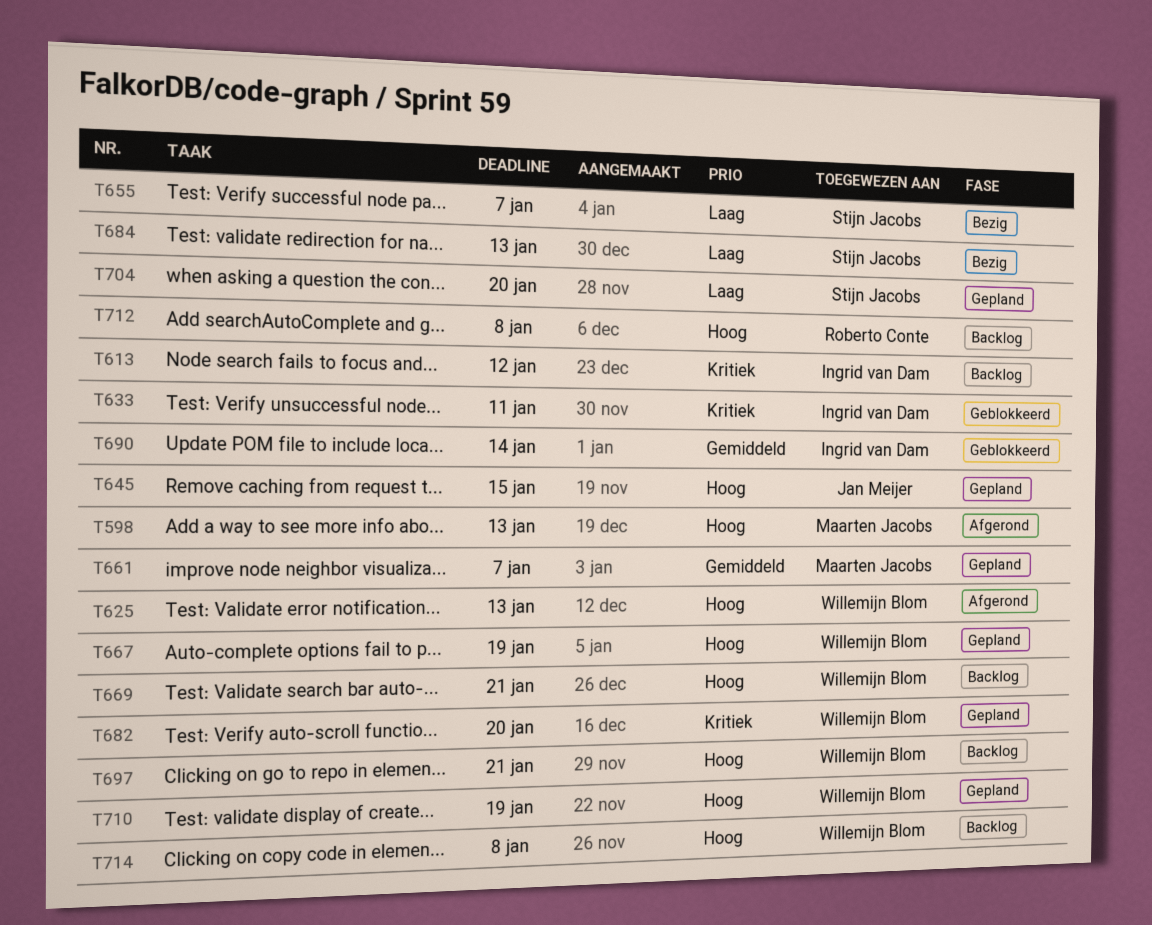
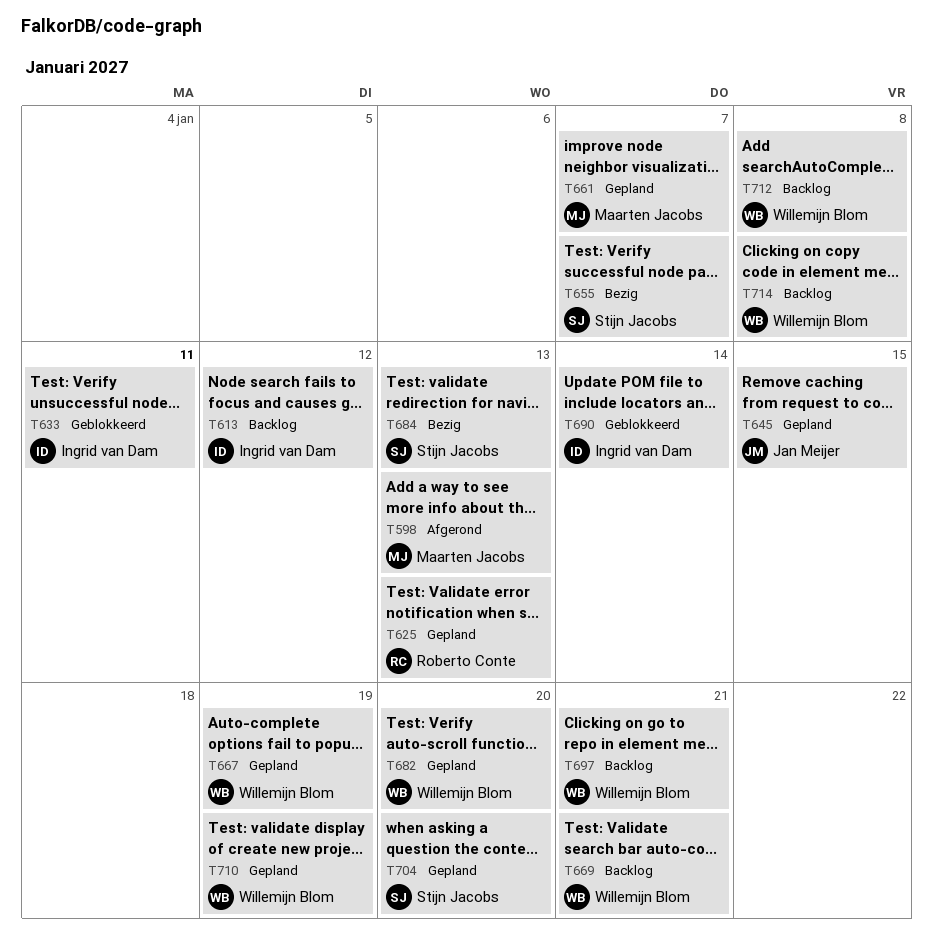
T625, status: Afgerond -> Gepland
T625, owner: Willemijn Blom -> Roberto Conte
T712, owner: Roberto Conte -> Willemijn Blom

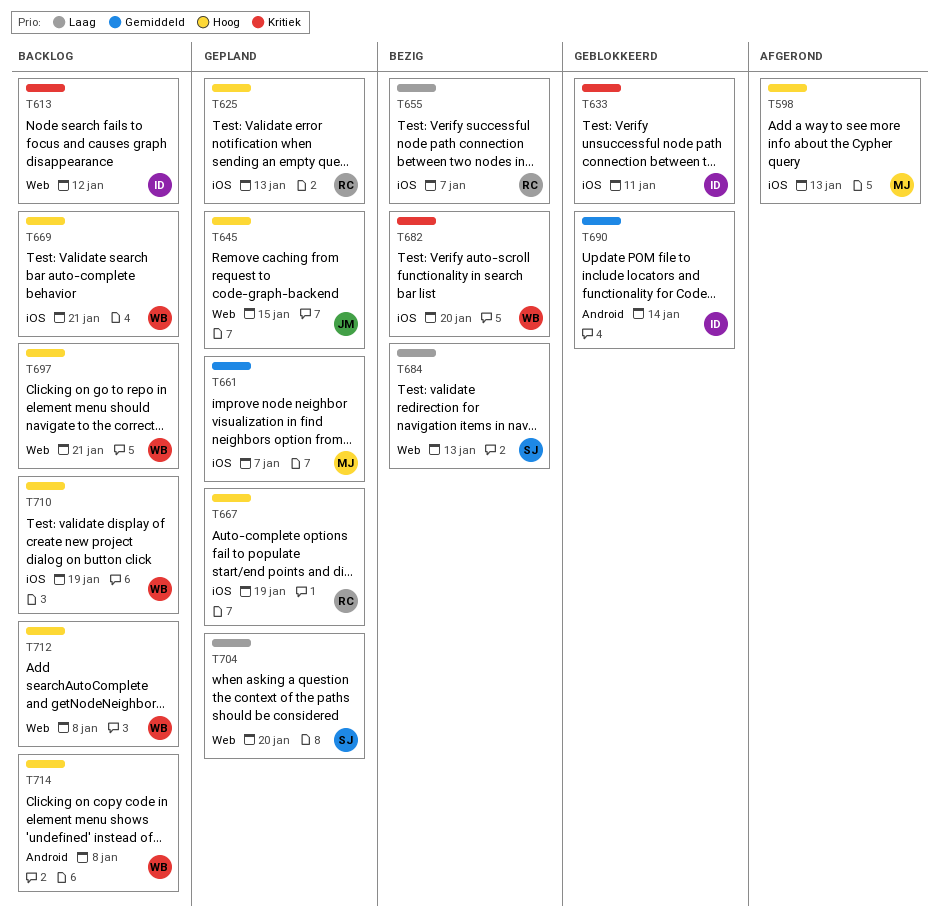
T655, owner: Stijn Jacobs -> Roberto Conte
T667, owner: Willemijn Blom -> Roberto Conte
T682, status: Gepland -> Bezig
T710, status: Gepland -> Backlog

